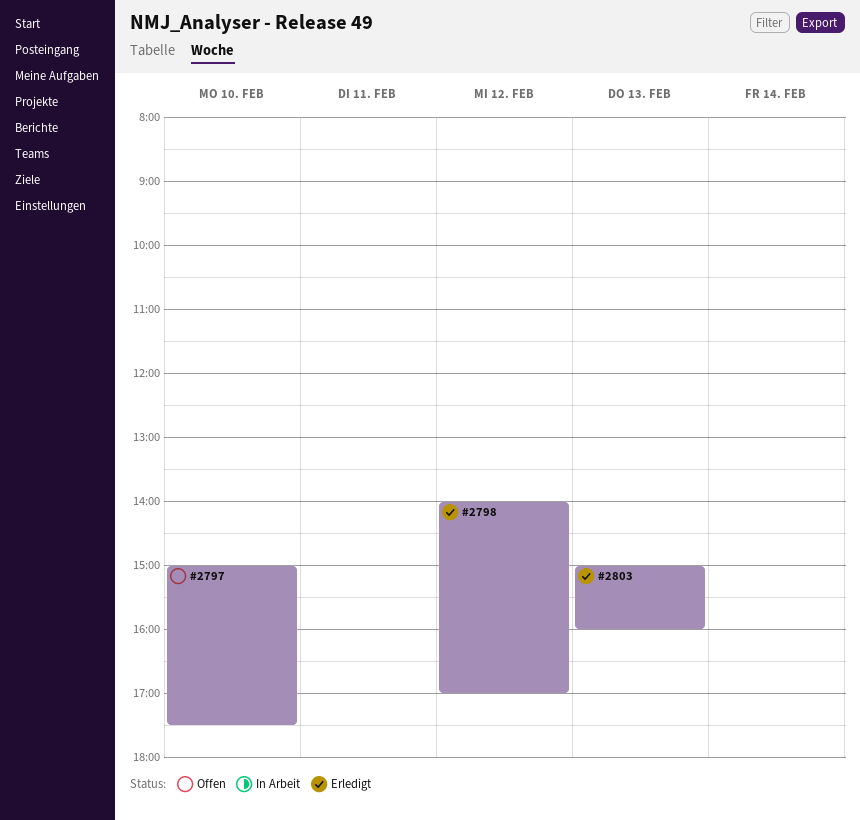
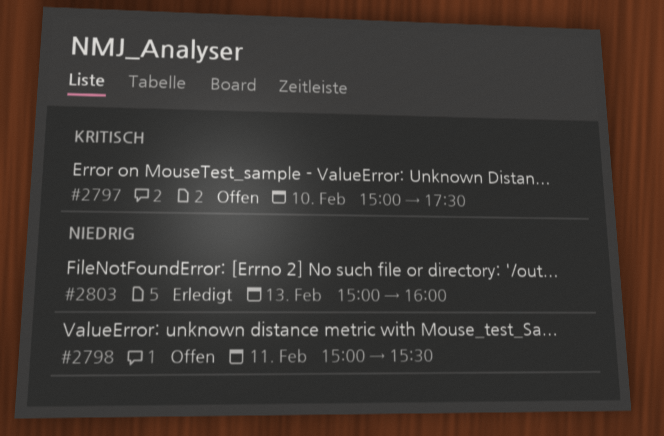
#2798, status: Erledigt -> Offen
#2798, day: Feb 12 -> Feb 11
#2798, begins: 14:00 -> 15:00
#2798, ends: 17:00 -> 15:30

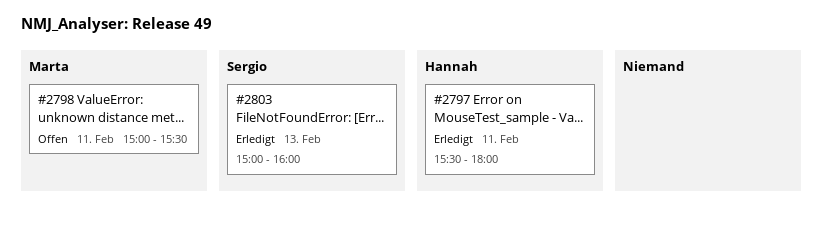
#2797, status: Offen -> Erledigt
#2797, day: Feb 10 -> Feb 11
#2797, begins: 15:00 -> 15:30
#2797, ends: 17:30 -> 18:00

